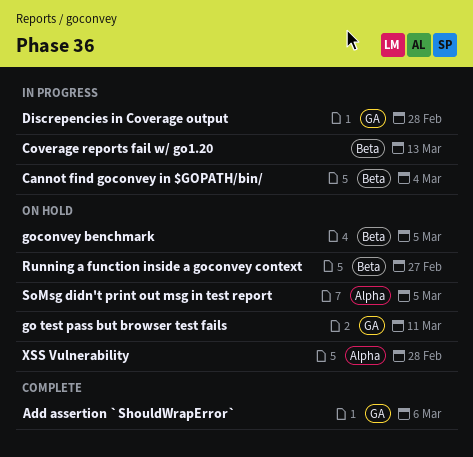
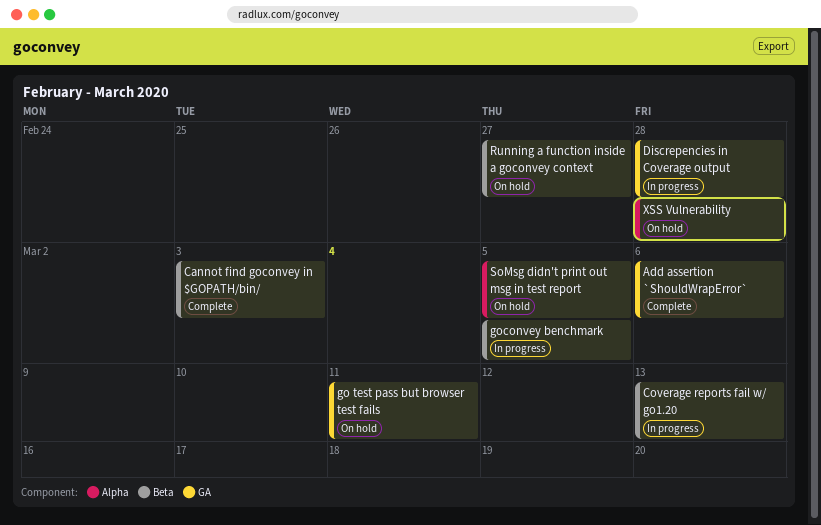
Cannot find goconvey in $GOPATH/bin/, status: In progress -> Complete
Cannot find goconvey in $GOPATH/bin/, due: Mar 4 -> Mar 3
goconvey benchmark, status: On hold -> In progress

